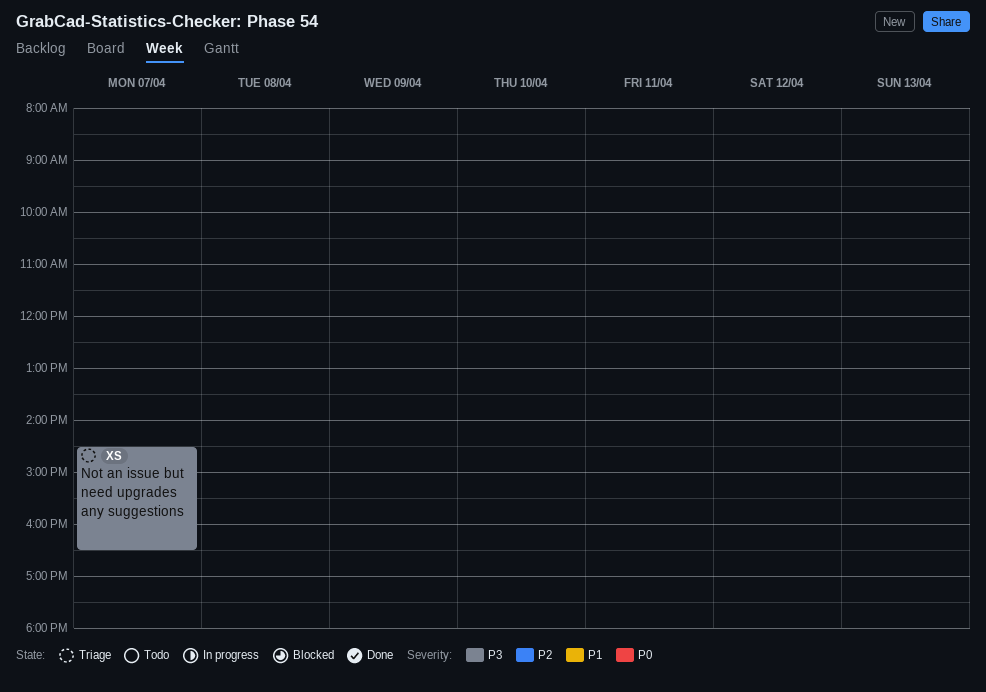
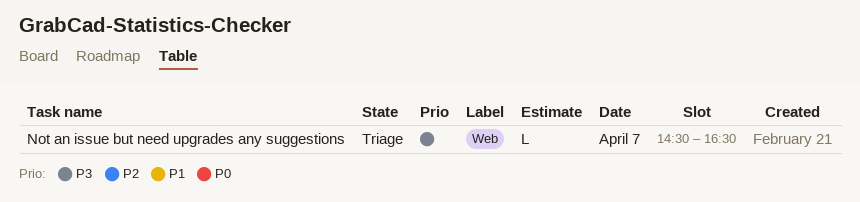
Not an issue but need upgrades any suggestions, estimate: XS -> L

